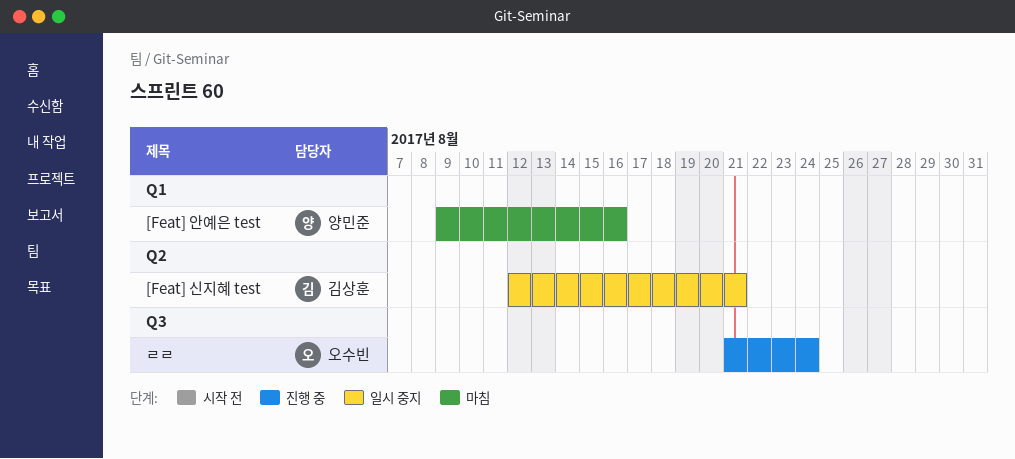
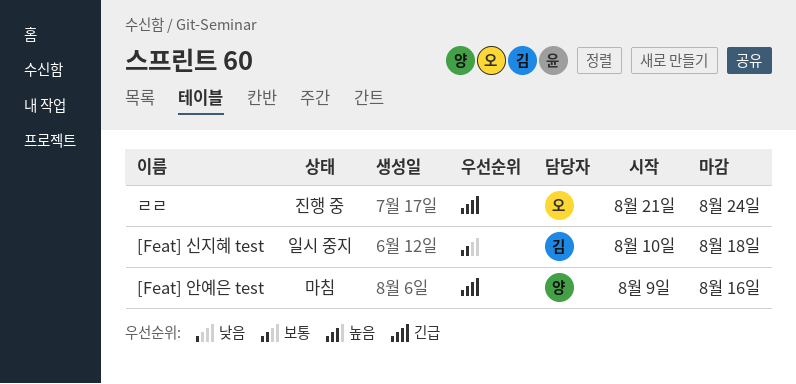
[Feat] 신지혜 test, start: Aug 12 -> Aug 10
[Feat] 신지혜 test, due: Aug 21 -> Aug 18

